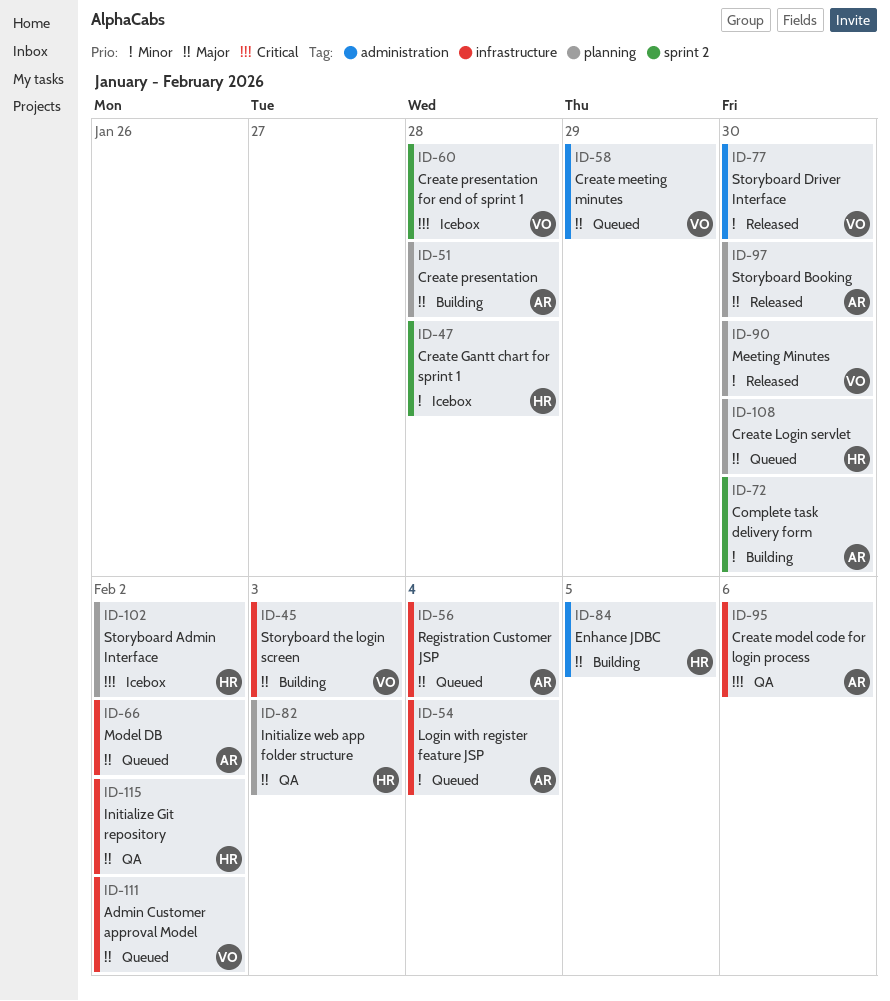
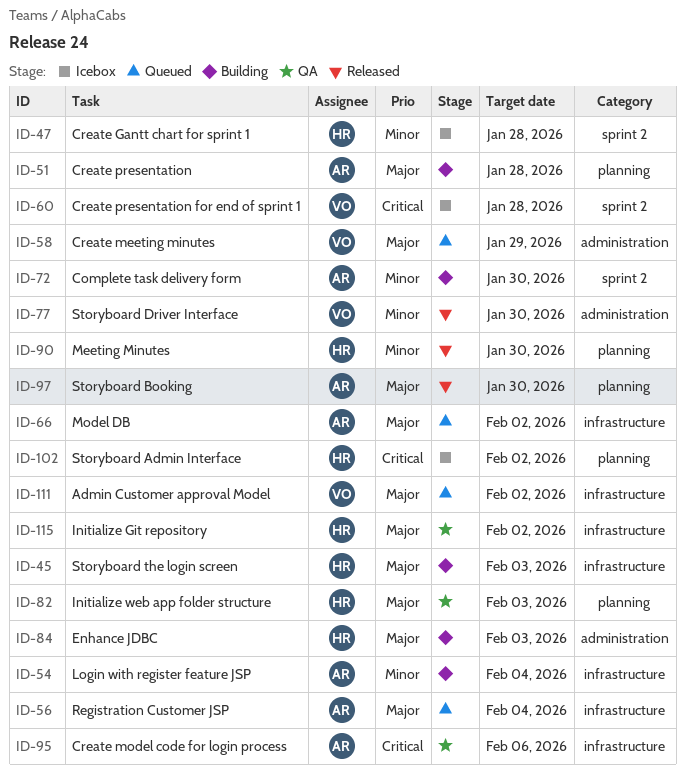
ID-45, owner: VO -> HR
ID-54, status: Queued -> Building
ID-84, due: Feb 5 -> Feb 3
ID-90, owner: VO -> HR
ID-108: present -> none

